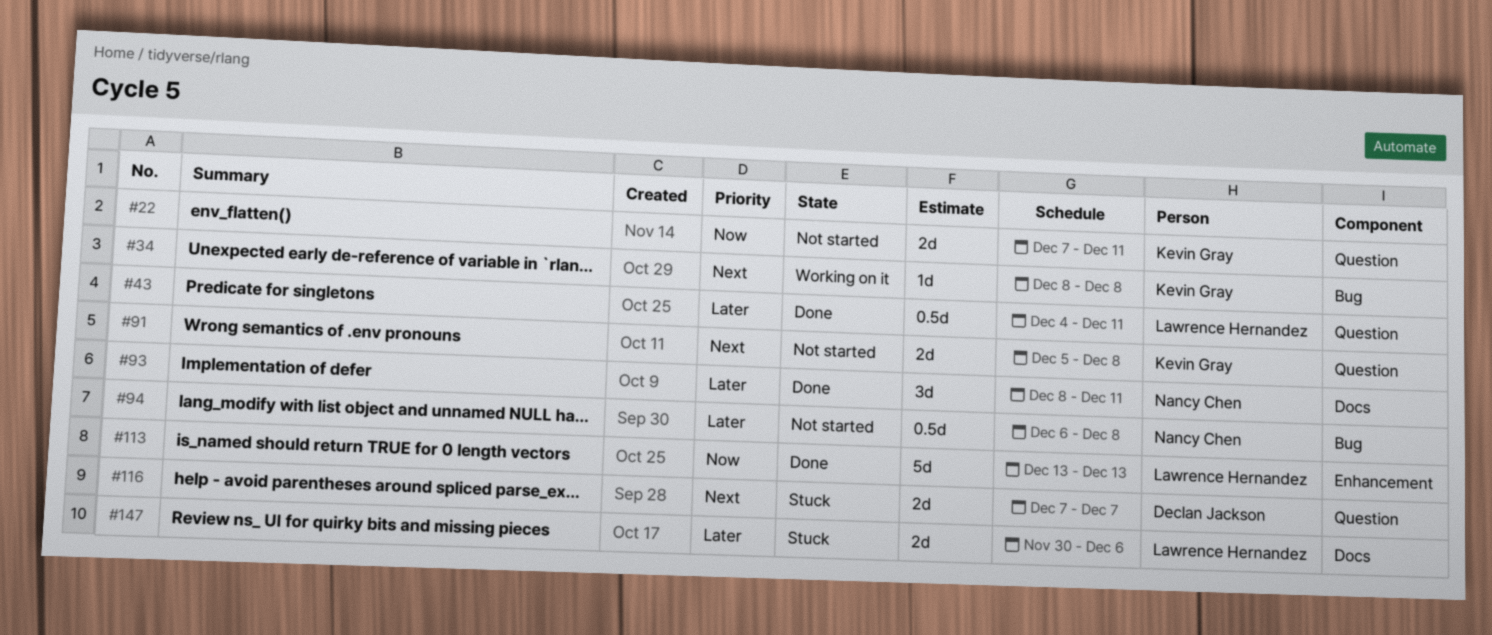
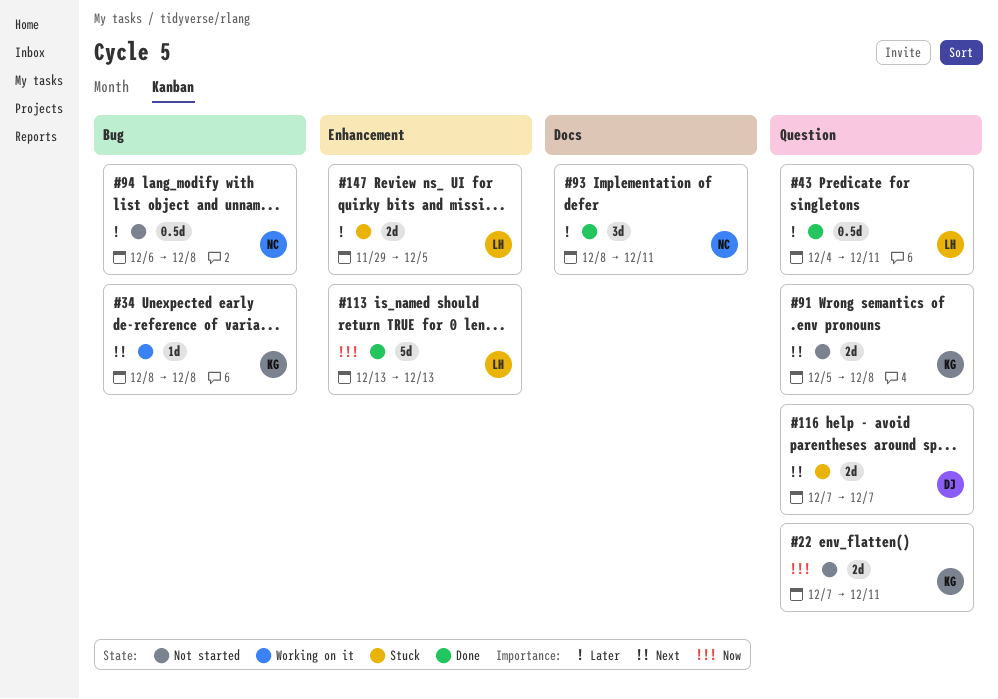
#147, label: Docs -> Enhancement
#147, start: Nov 30 -> Nov 29
#147, due: Dec 6 -> Dec 5

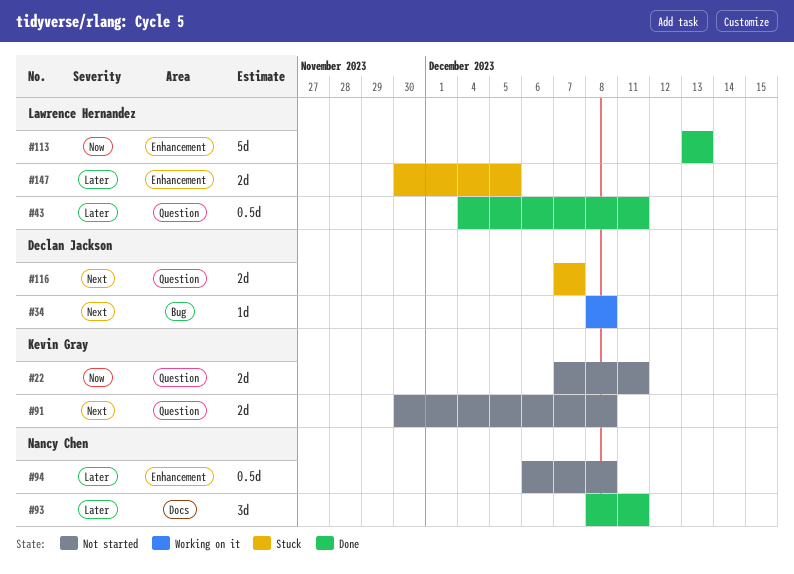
#34, owner: Kevin Gray -> Declan Jackson
#91, start: Dec 5 -> Nov 30
#94, label: Bug -> Enhancement
#147, start: Nov 29 -> Nov 30

